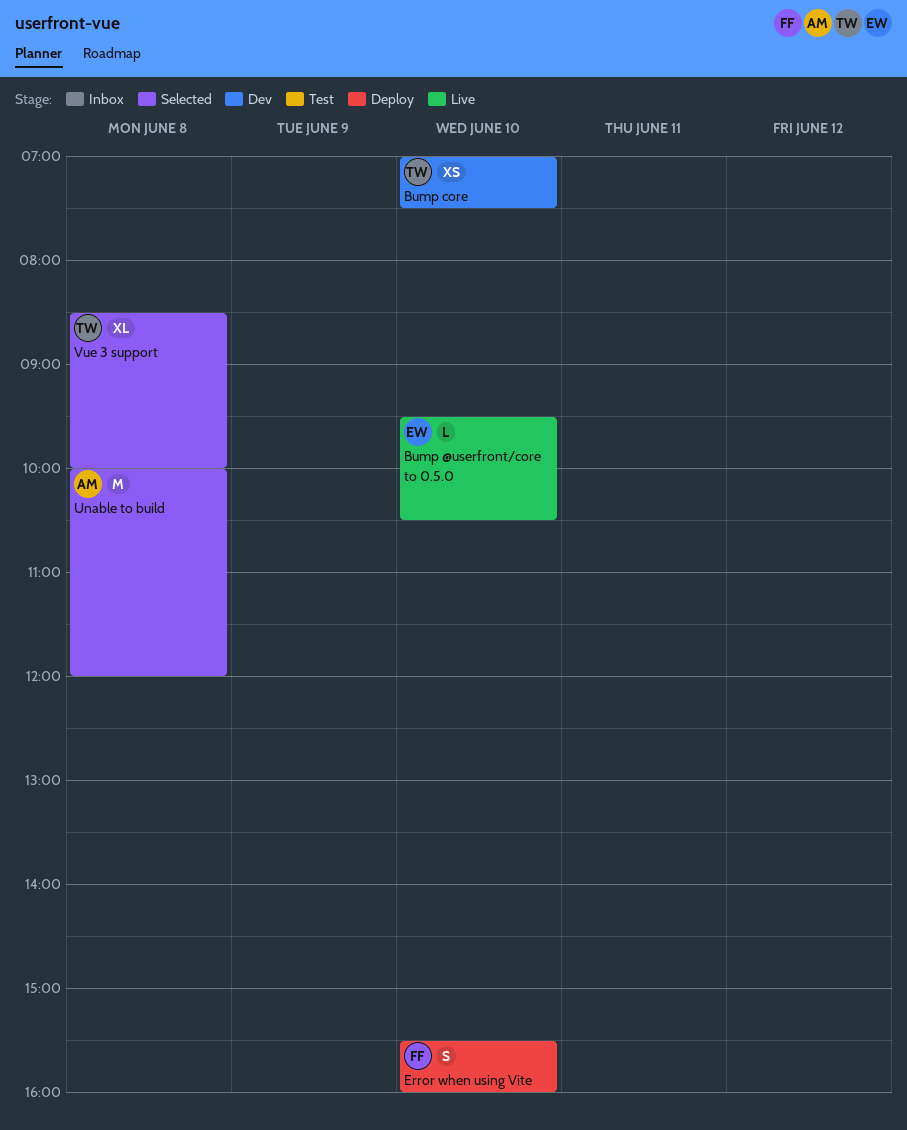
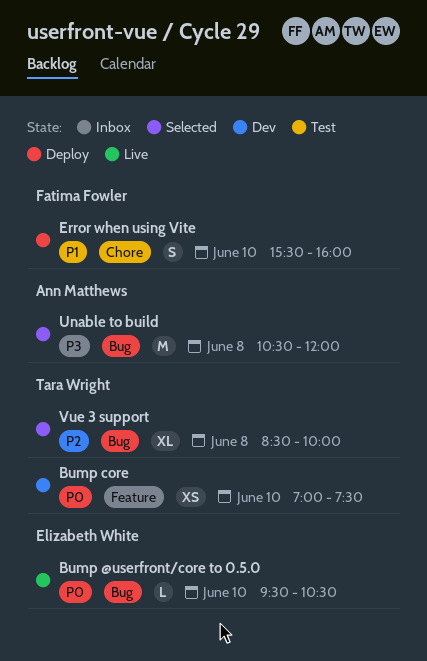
Unable to build, begins: 10:00 -> 10:30

